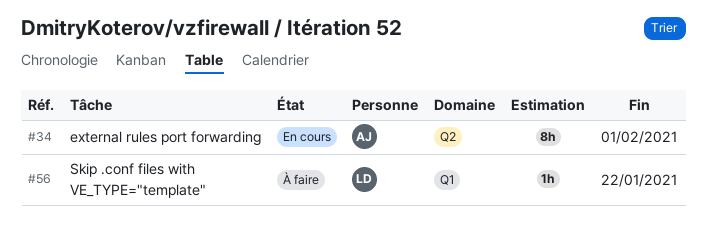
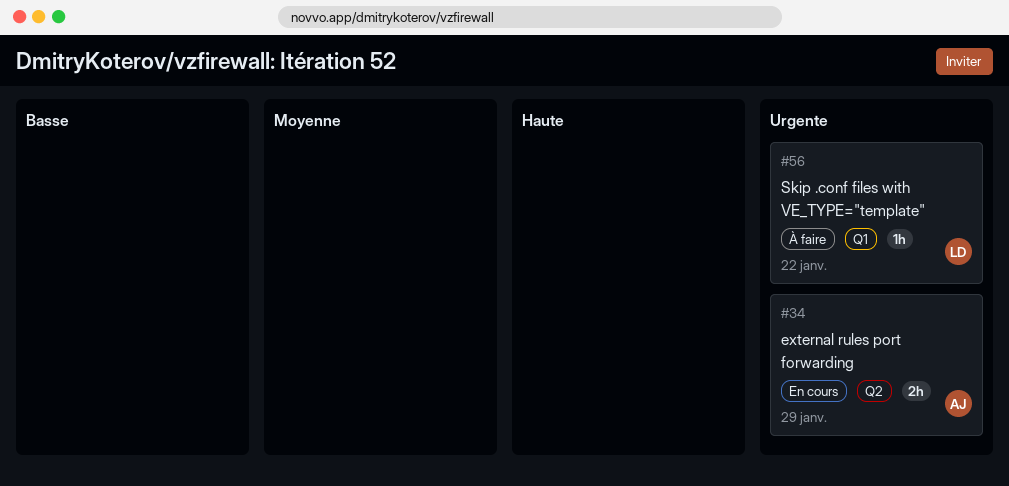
#34, estimate: 8h -> 2h
#34, due: Feb 1 -> Jan 29

